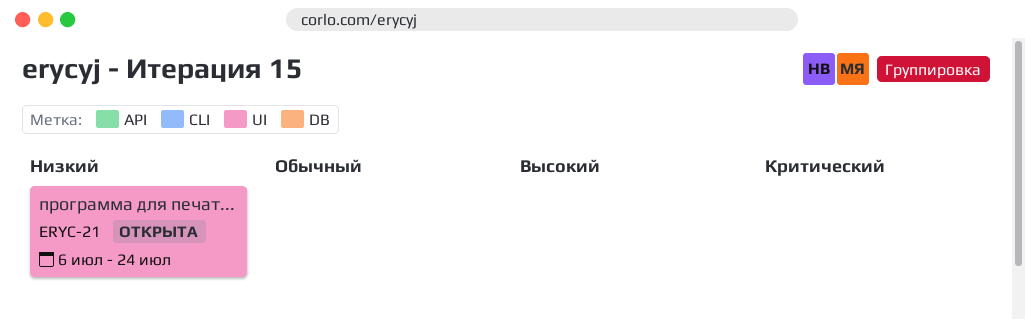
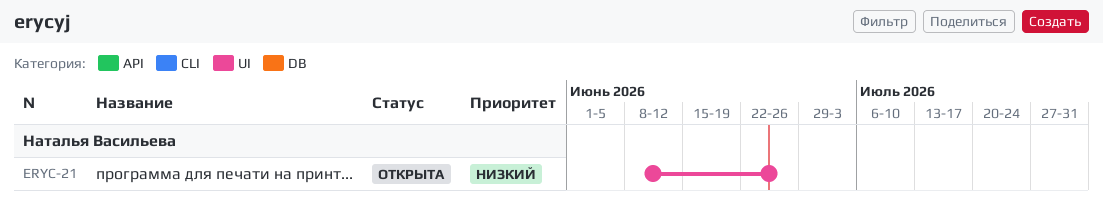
ERYC-21, start: Jul 6 -> Jun 8
ERYC-21, due: Jul 24 -> Jun 26

